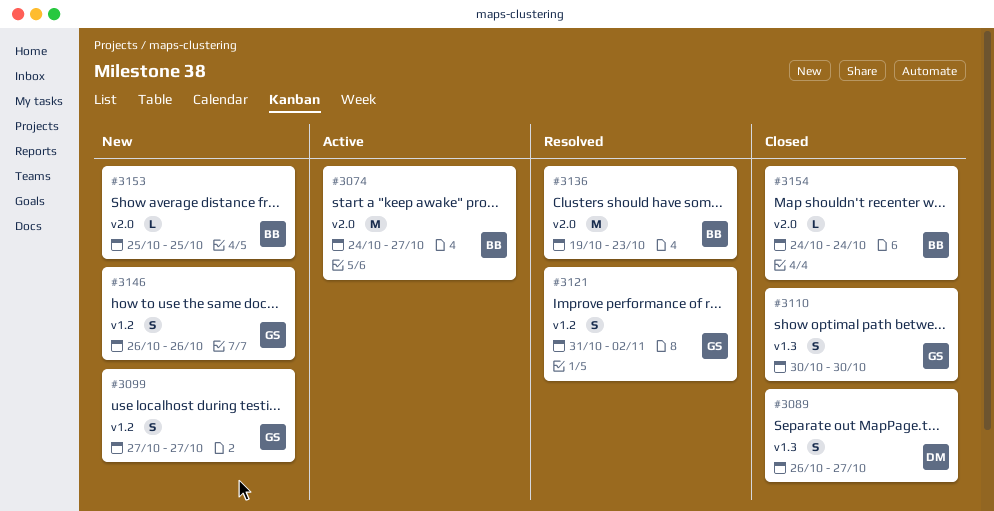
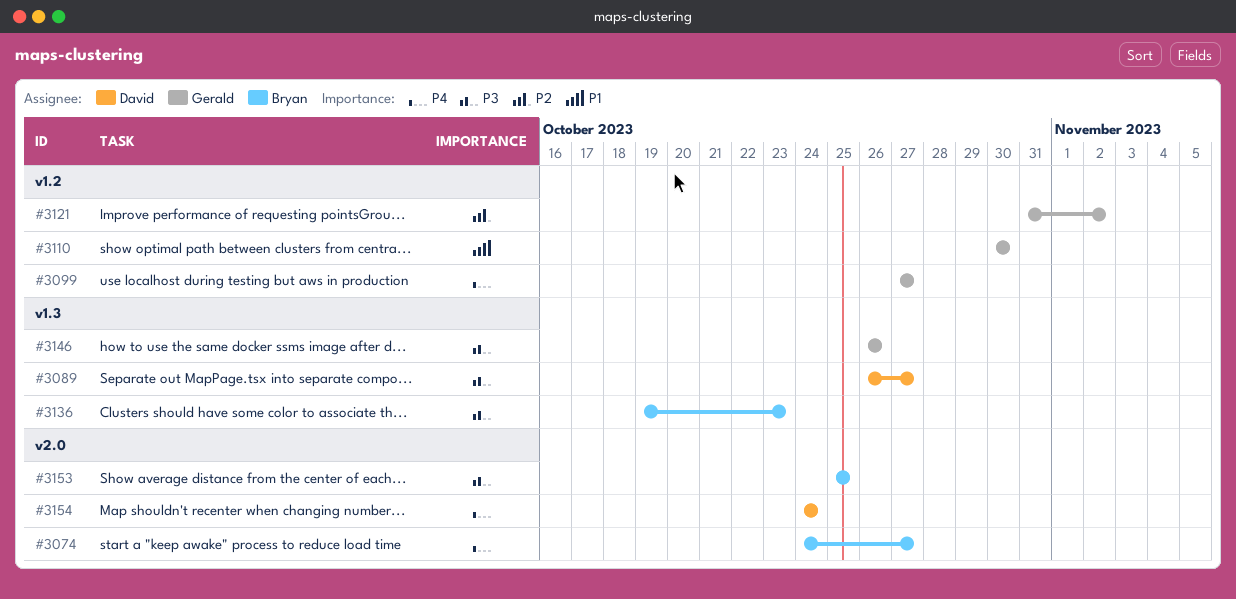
#3110, label: v1.3 -> v1.2
#3136, label: v2.0 -> v1.3
#3146, label: v1.2 -> v1.3
#3154, owner: Bryan -> David

